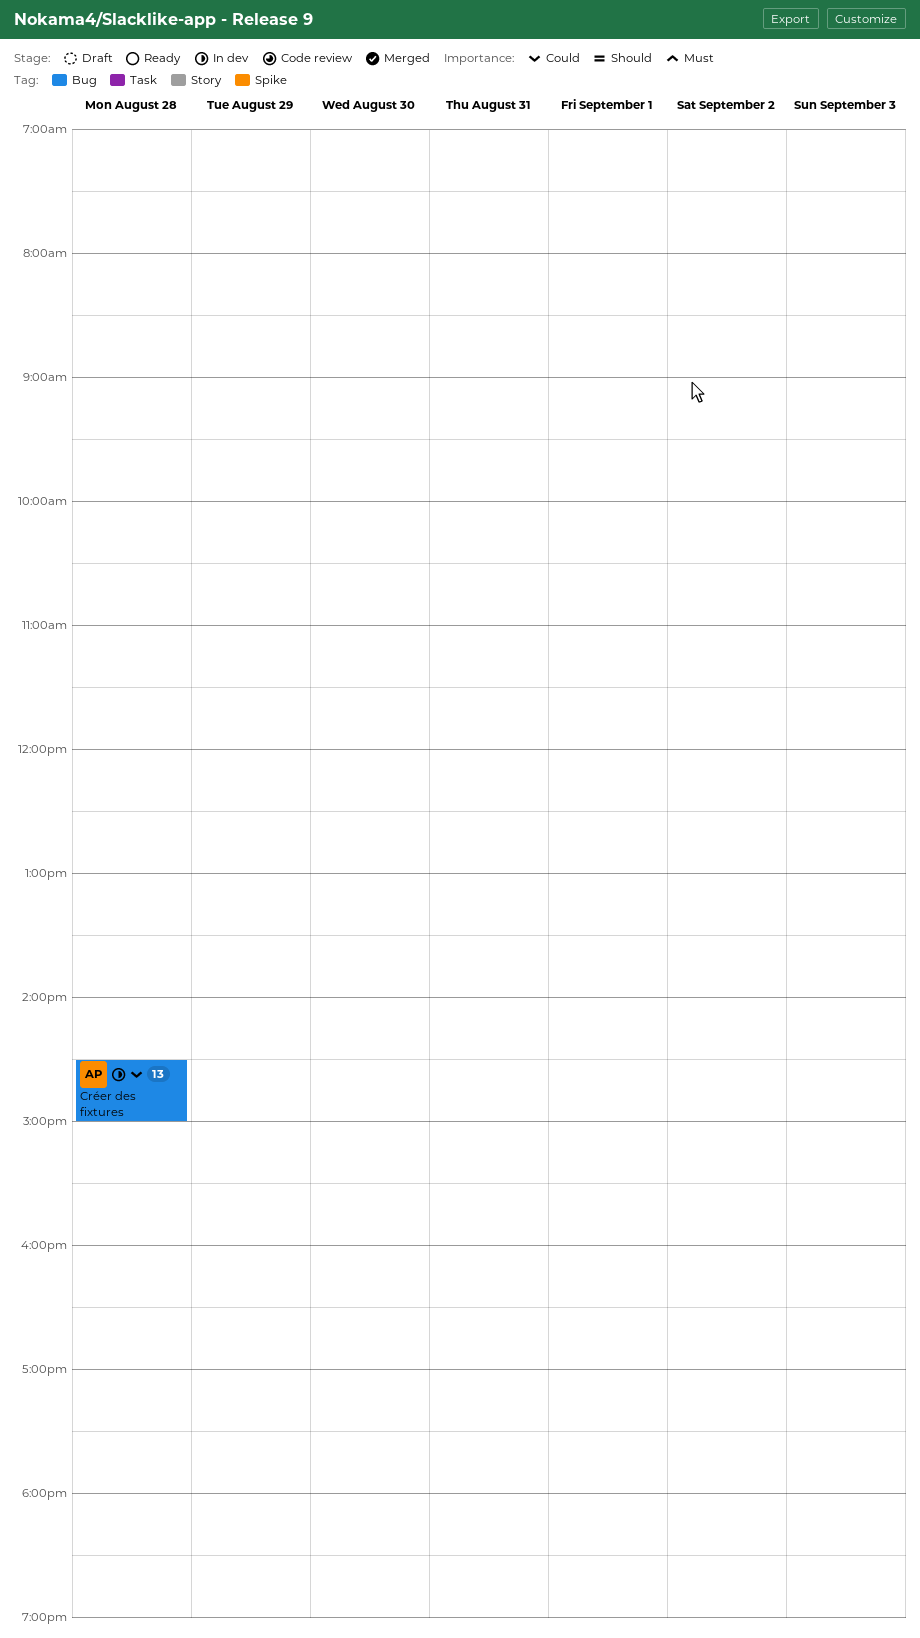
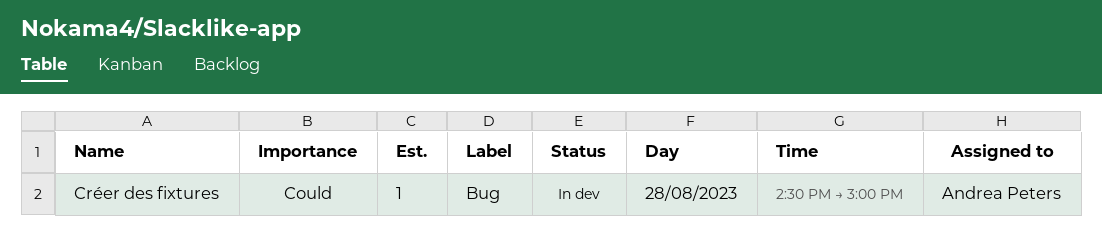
Créer des fixtures, estimate: 13 -> 1

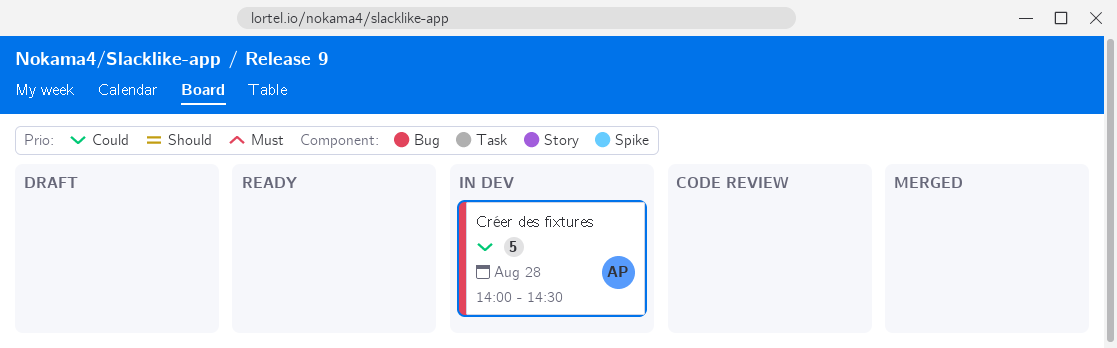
Créer des fixtures, estimate: 1 -> 5
Créer des fixtures, begins: 14:30 -> 14:00
Créer des fixtures, ends: 15:00 -> 14:30

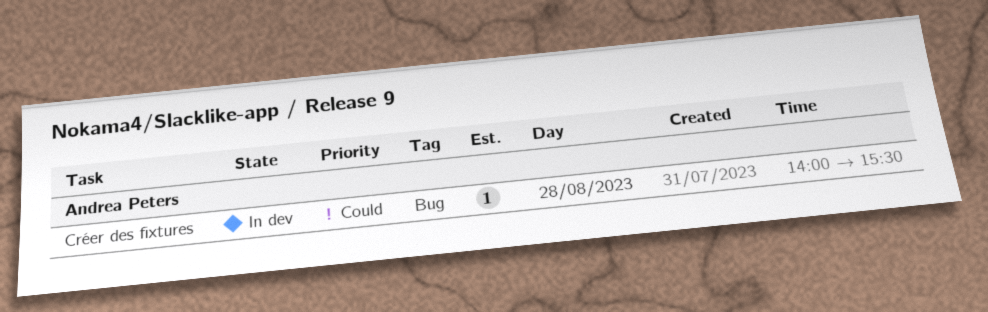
Créer des fixtures, estimate: 5 -> 1
Créer des fixtures, ends: 14:30 -> 15:30

